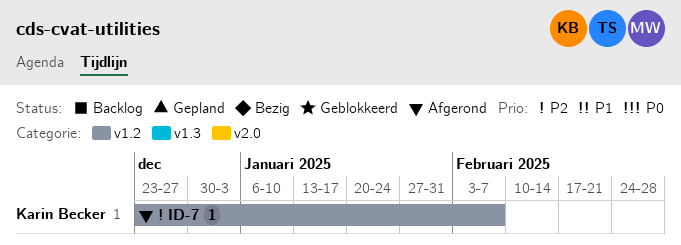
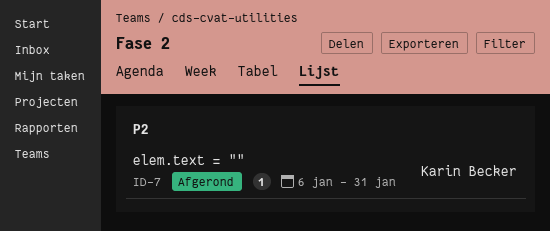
ID-7, start: Dec 23 -> Jan 6
ID-7, due: Feb 7 -> Jan 31

